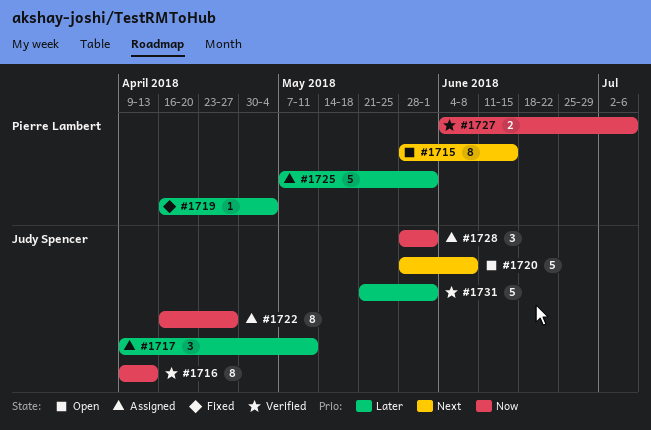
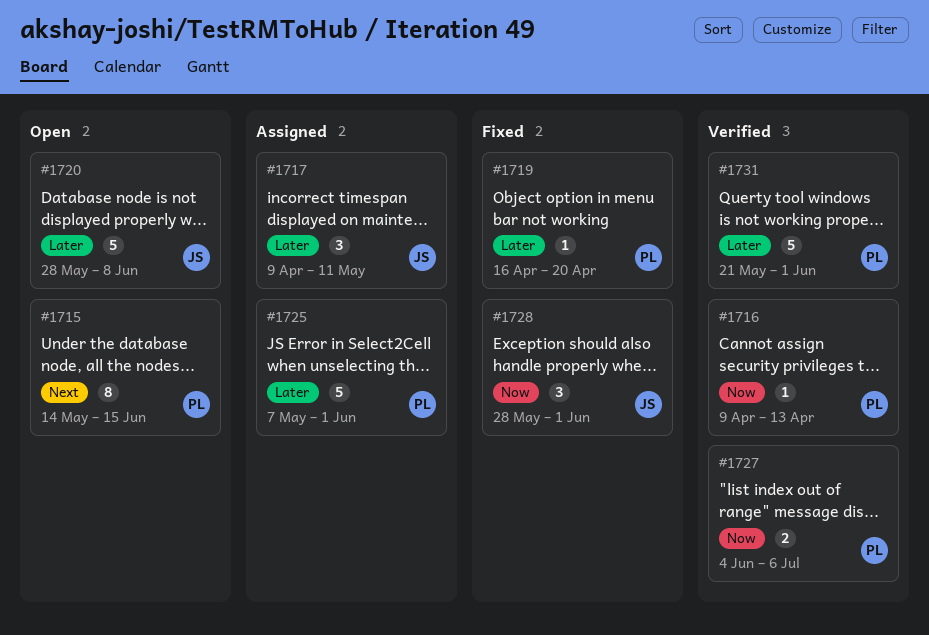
#1715, start: May 28 -> May 14
#1716, owner: Judy Spencer -> Pierre Lambert
#1716, estimate: 8 -> 1
#1719, due: May 4 -> Apr 20
#1720, priority: Next -> Later
#1722: present -> none
#1728, status: Assigned -> Fixed
#1731, owner: Judy Spencer -> Pierre Lambert

